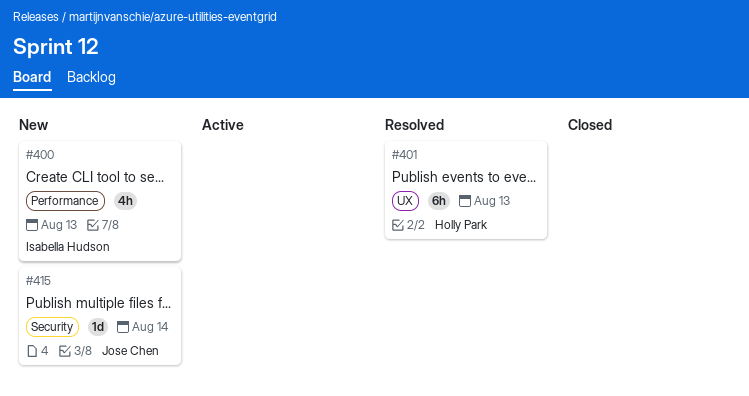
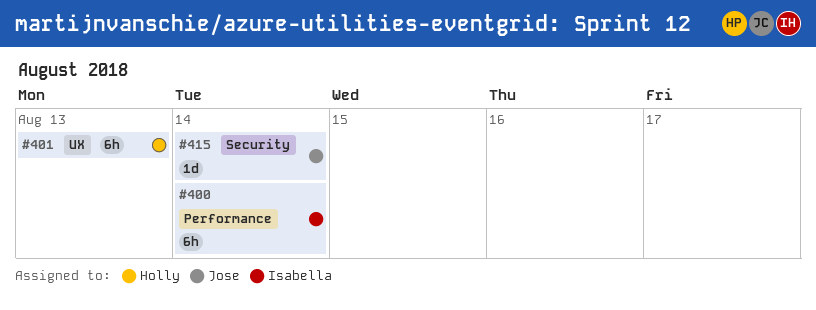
#400, estimate: 4h -> 6h
#400, due: Aug 13 -> Aug 14

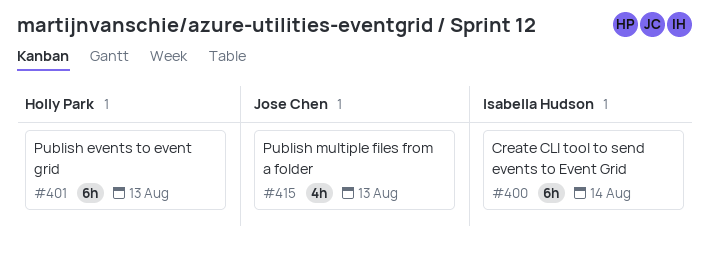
#415, estimate: 1d -> 4h
#415, due: Aug 14 -> Aug 13

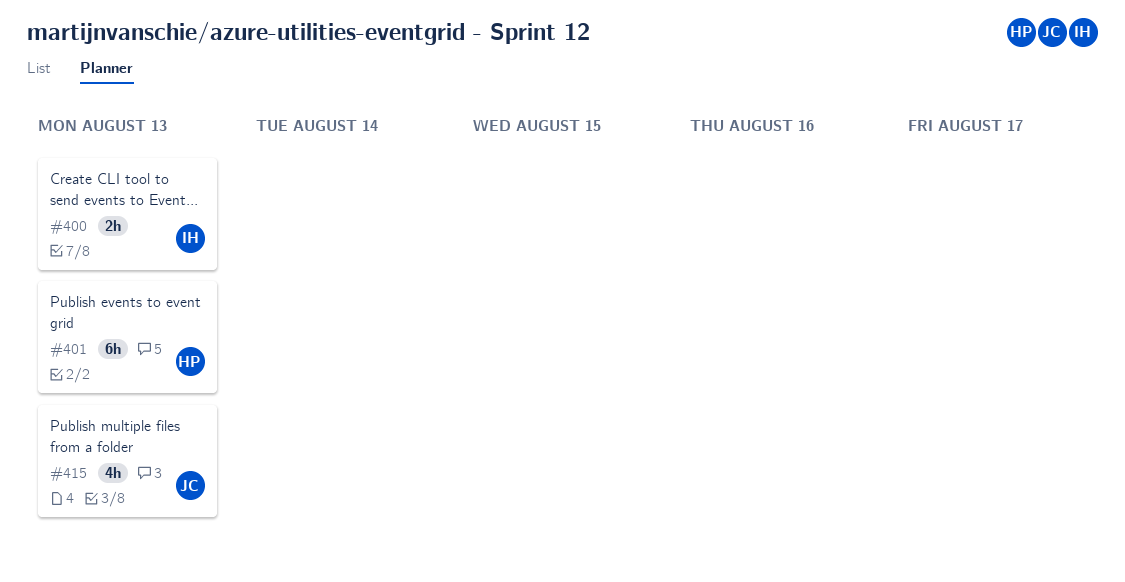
#400, estimate: 6h -> 2h
#400, due: Aug 14 -> Aug 13

